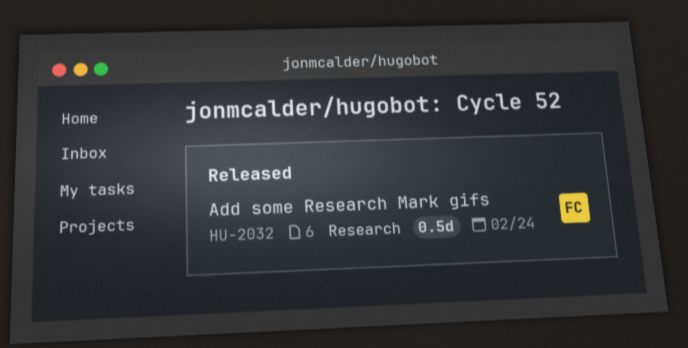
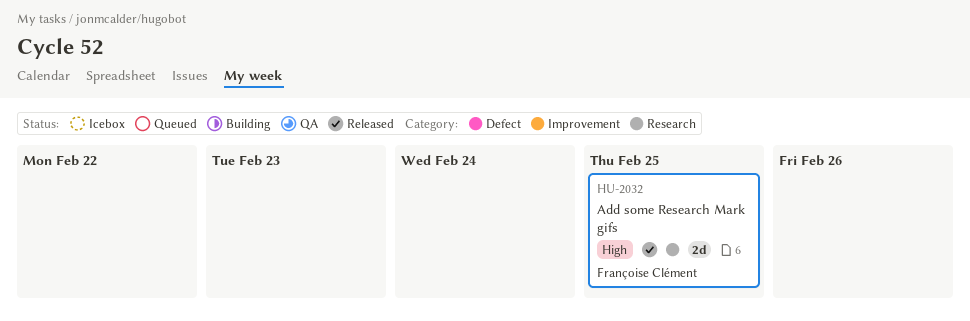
HU-2032, estimate: 0.5d -> 2d
HU-2032, due: Feb 24 -> Feb 25

